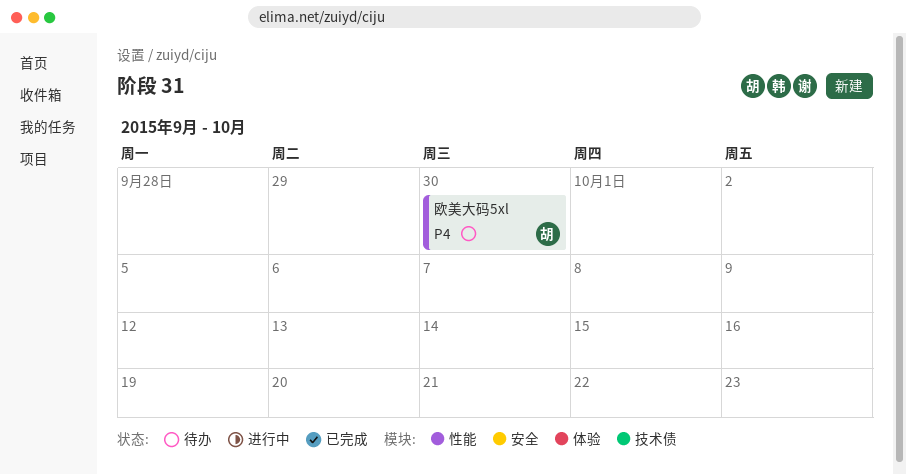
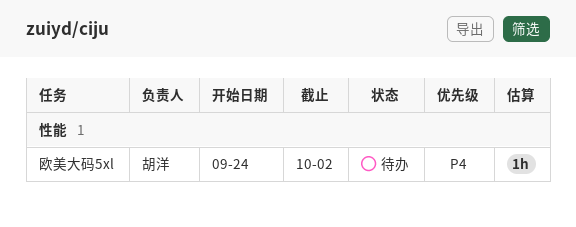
欧美大码5xl, due: Sep 30 -> Oct 2

